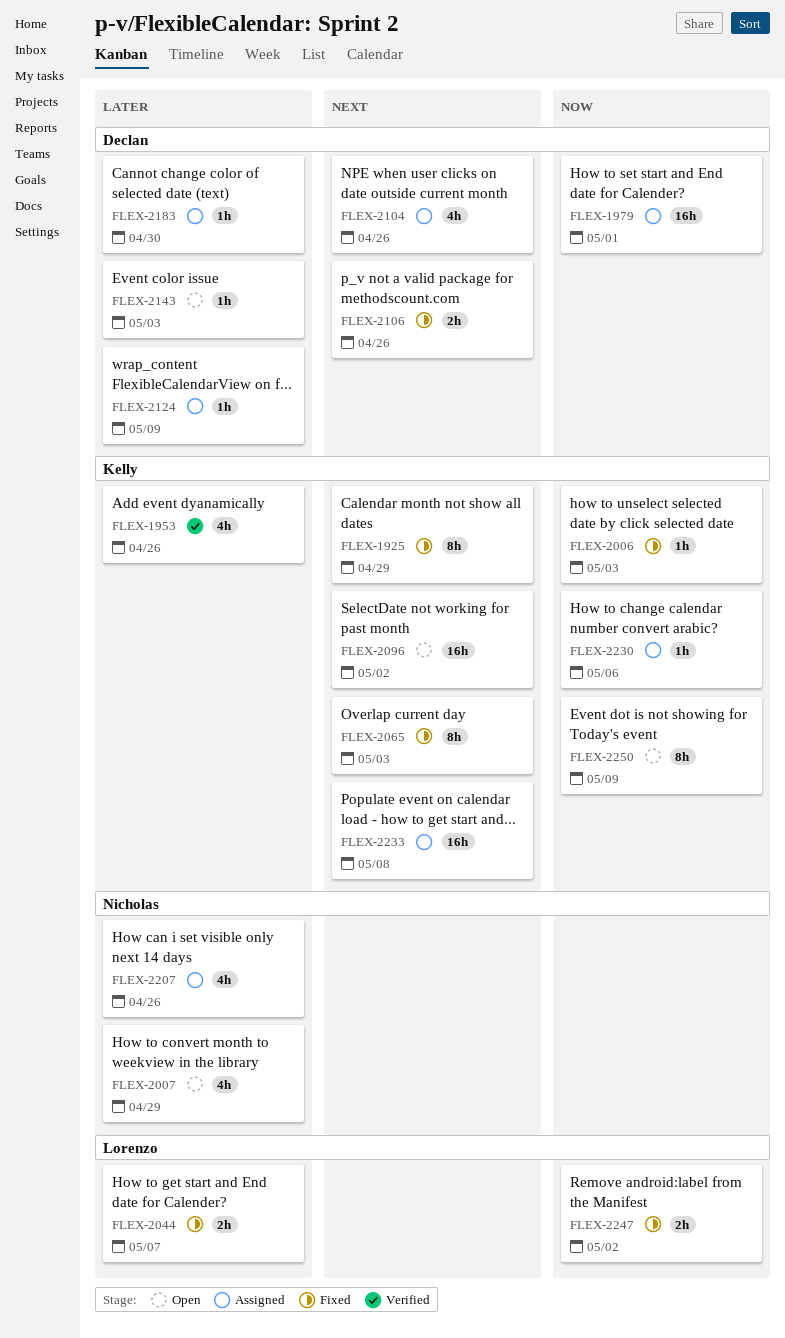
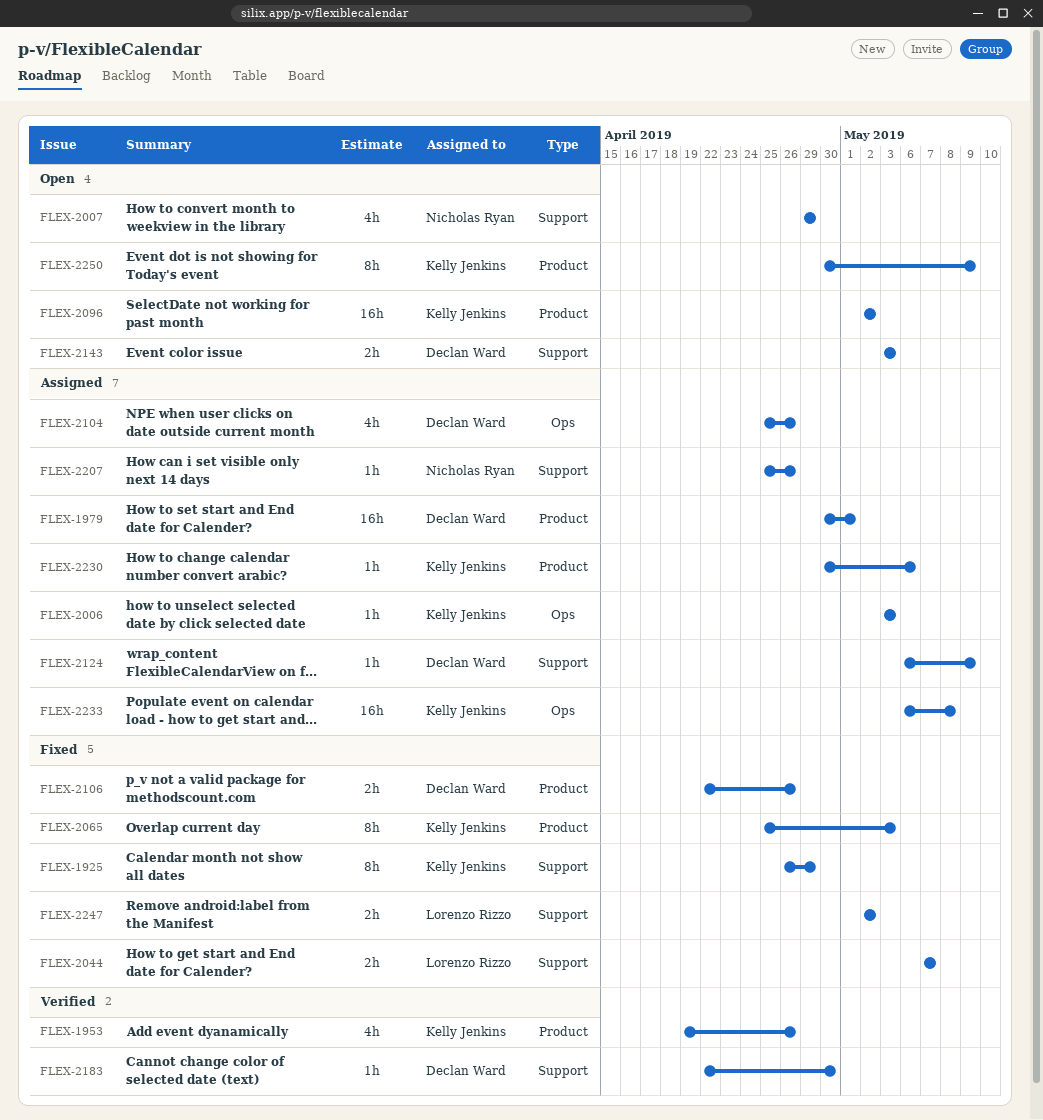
FLEX-2006, status: Fixed -> Assigned
FLEX-2143, estimate: 1h -> 2h
FLEX-2183, status: Assigned -> Verified
FLEX-2207, estimate: 4h -> 1h

